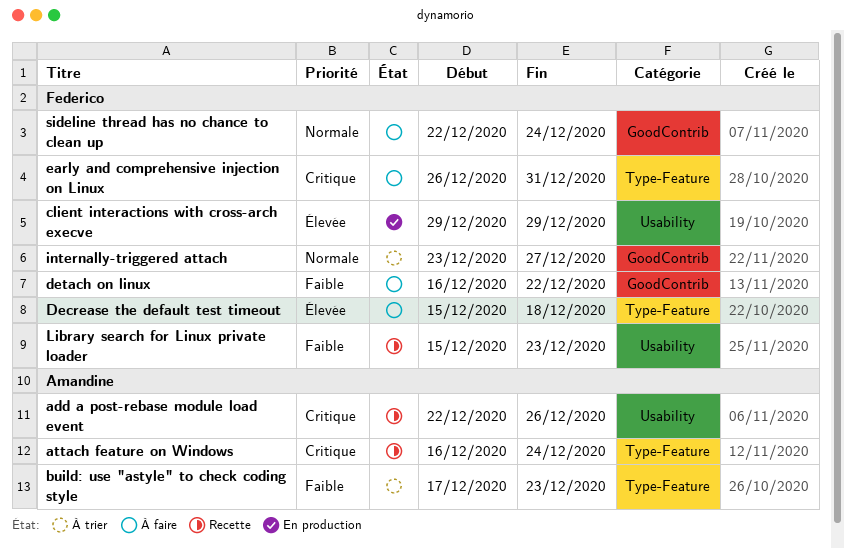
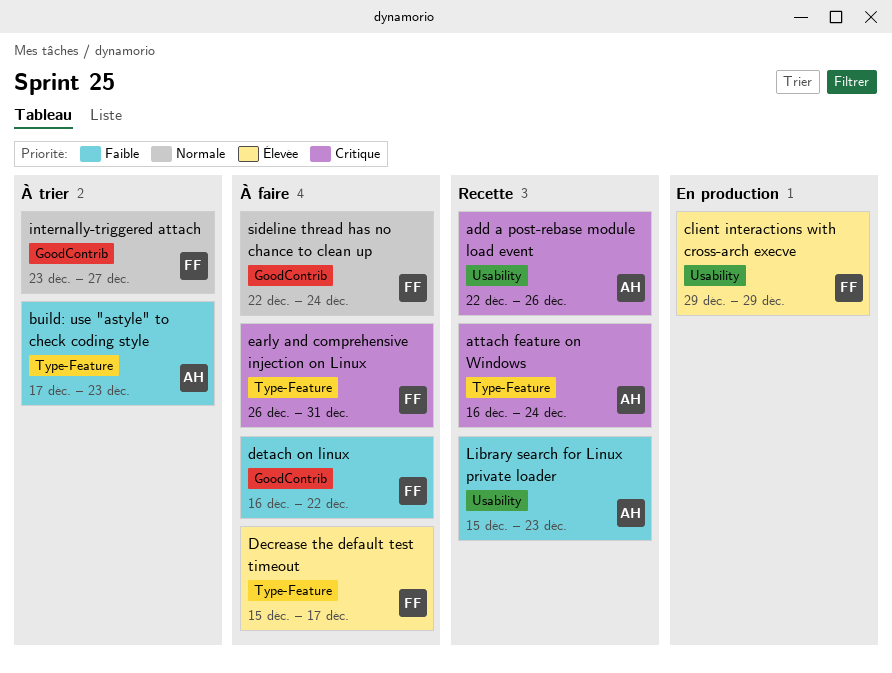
Decrease the default test timeout, due: Dec 18 -> Dec 17
Library search for Linux private loader, owner: Federico -> Amandine

